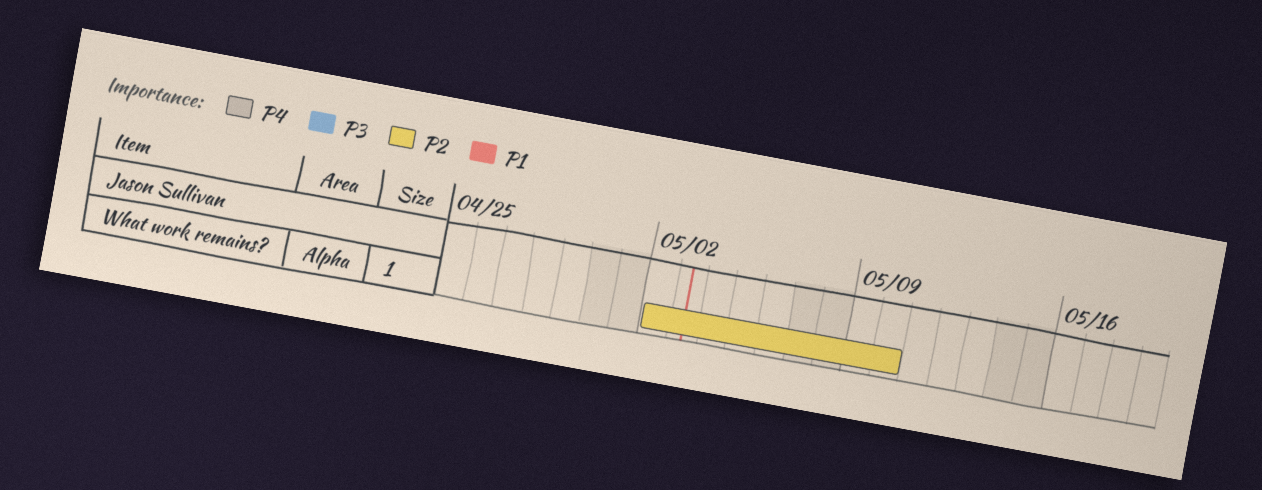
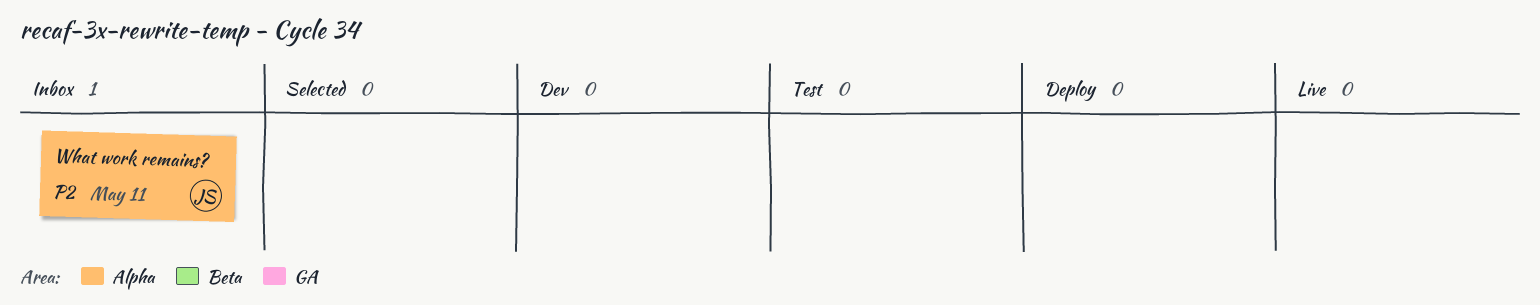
What work remains?, due: May 10 -> May 11

